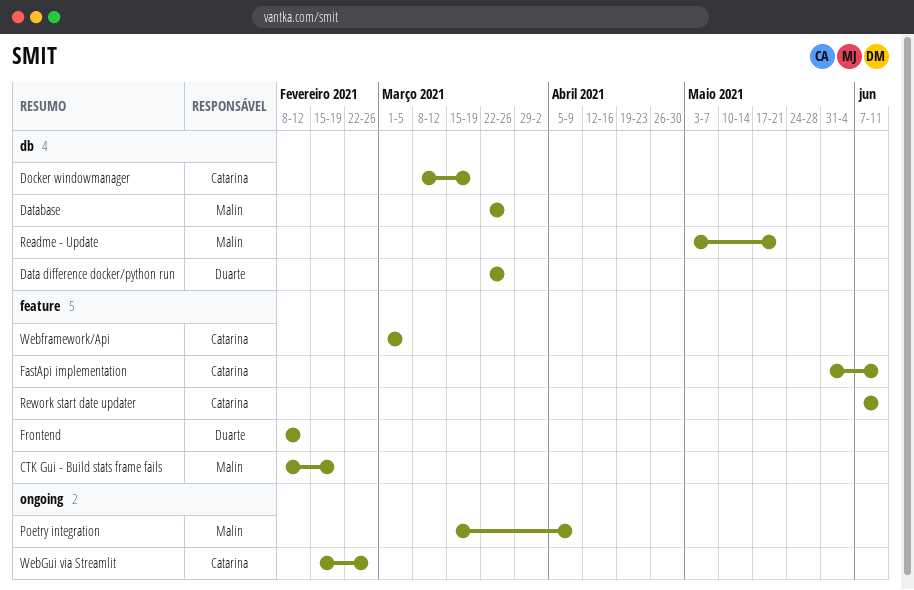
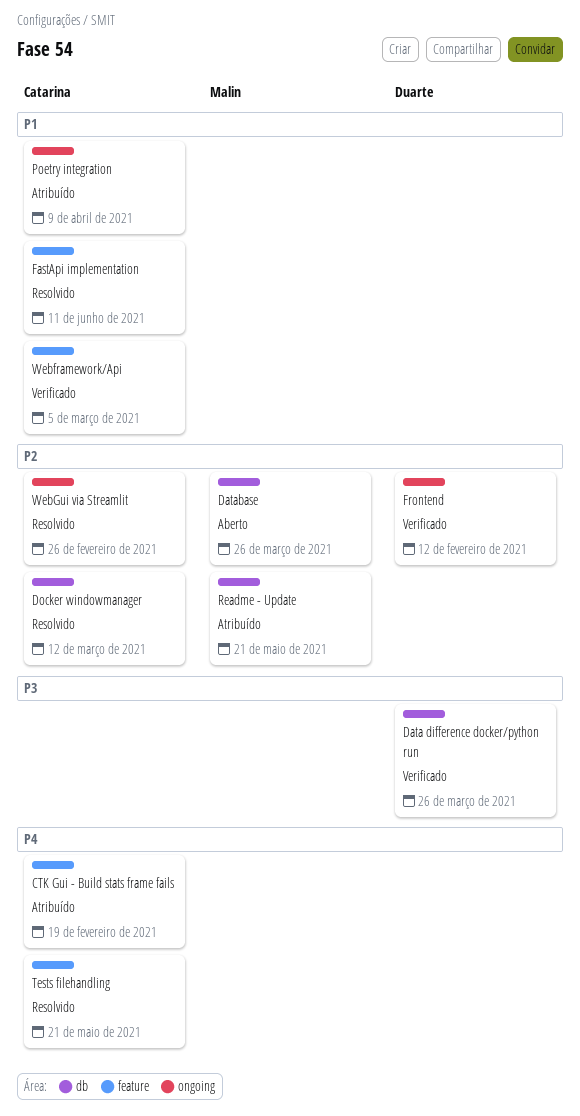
CTK Gui - Build stats frame fails, owner: Malin -> Catarina
Docker windowmanager, due: Mar 19 -> Mar 12
Frontend, label: feature -> ongoing
Poetry integration, owner: Malin -> Catarina
Rework start date updater: present -> none
Tests filehandling: none -> present

